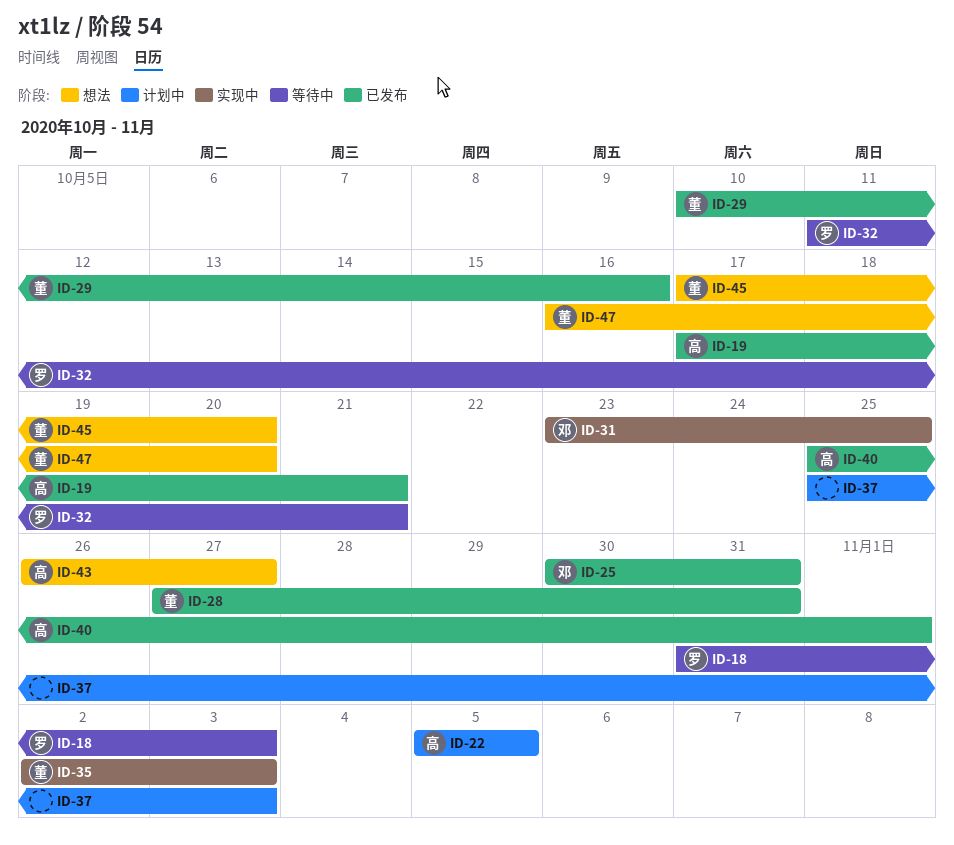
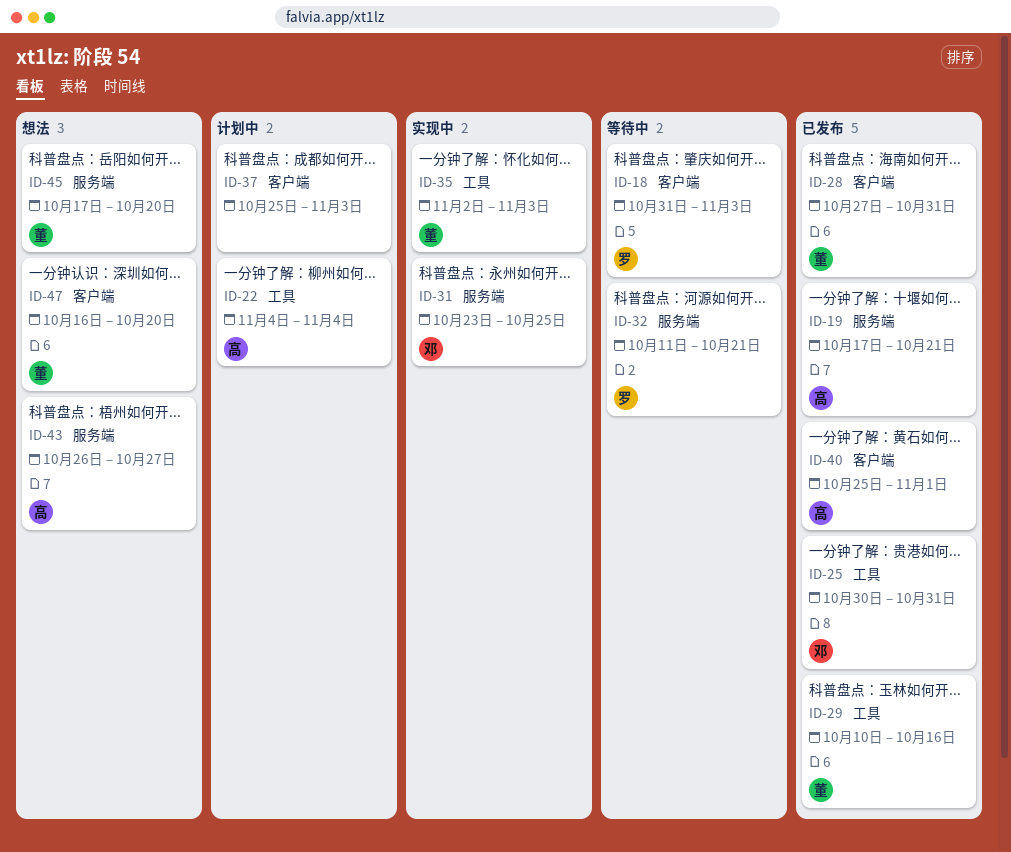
ID-22, start: Nov 5 -> Nov 4
ID-22, due: Nov 5 -> Nov 4

